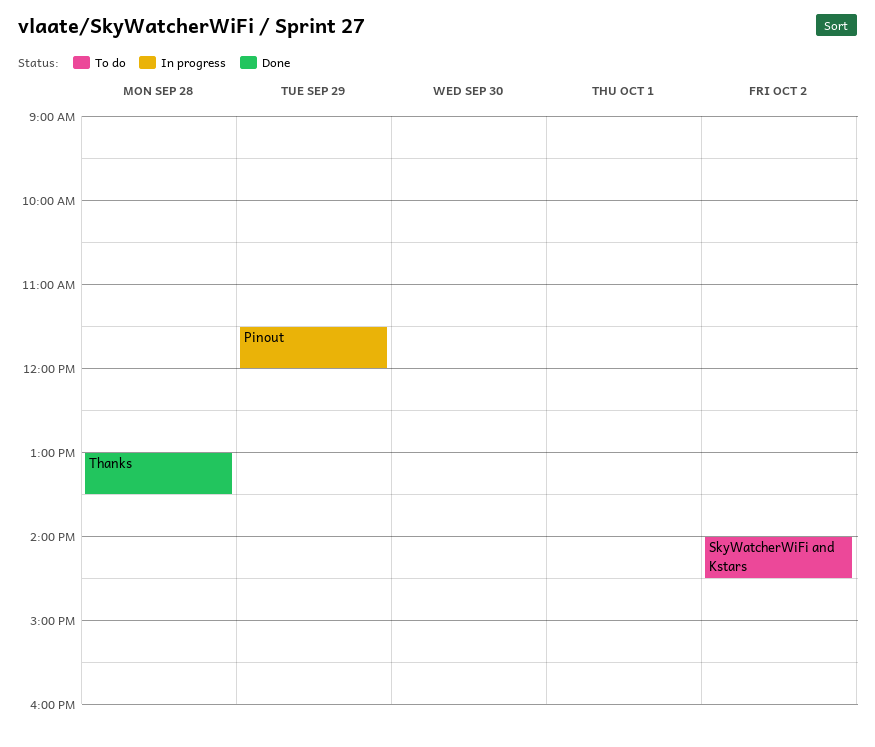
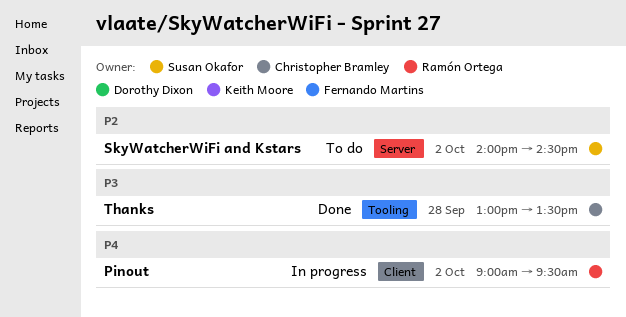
Pinout, day: Sep 29 -> Oct 2
Pinout, begins: 11:30 -> 09:00
Pinout, ends: 12:00 -> 09:30

